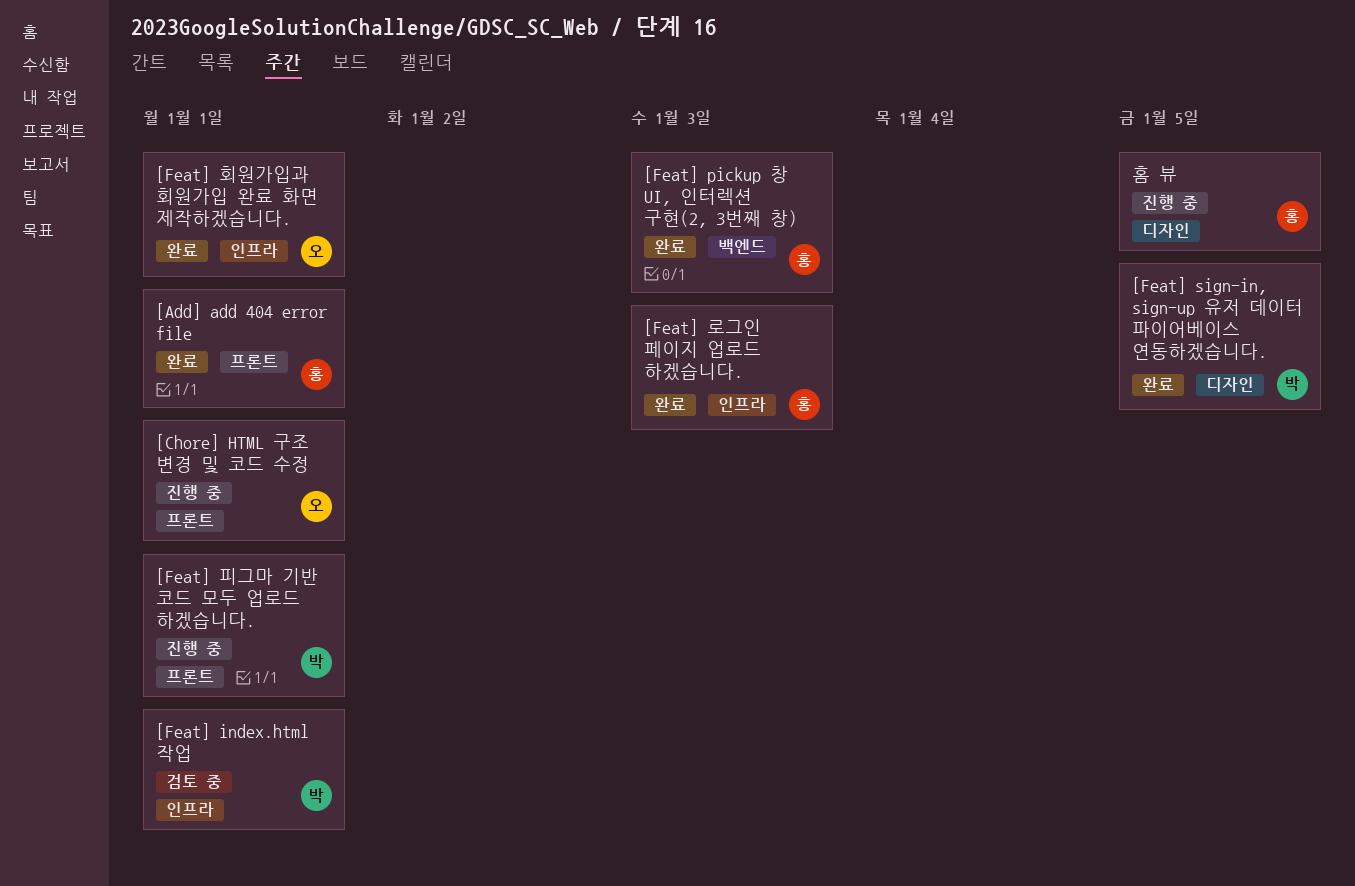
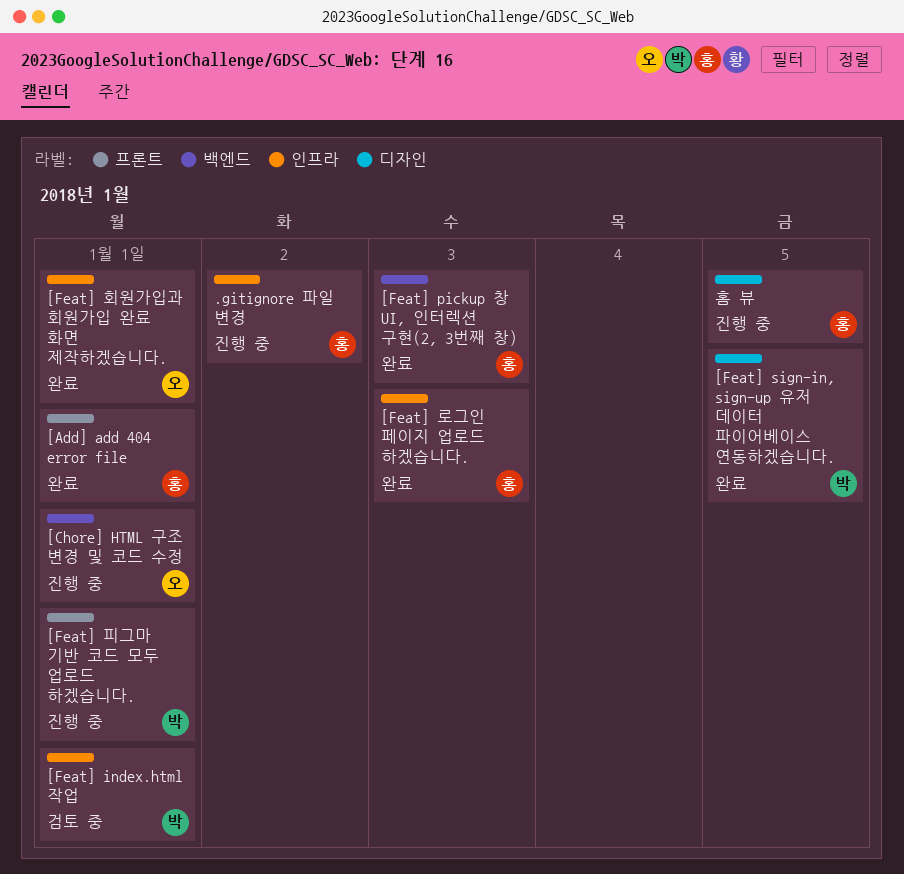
.gitignore 파일 변경: none -> present
[Chore] HTML 구조 변경 및 코드 수정, label: 프론트 -> 백엔드

